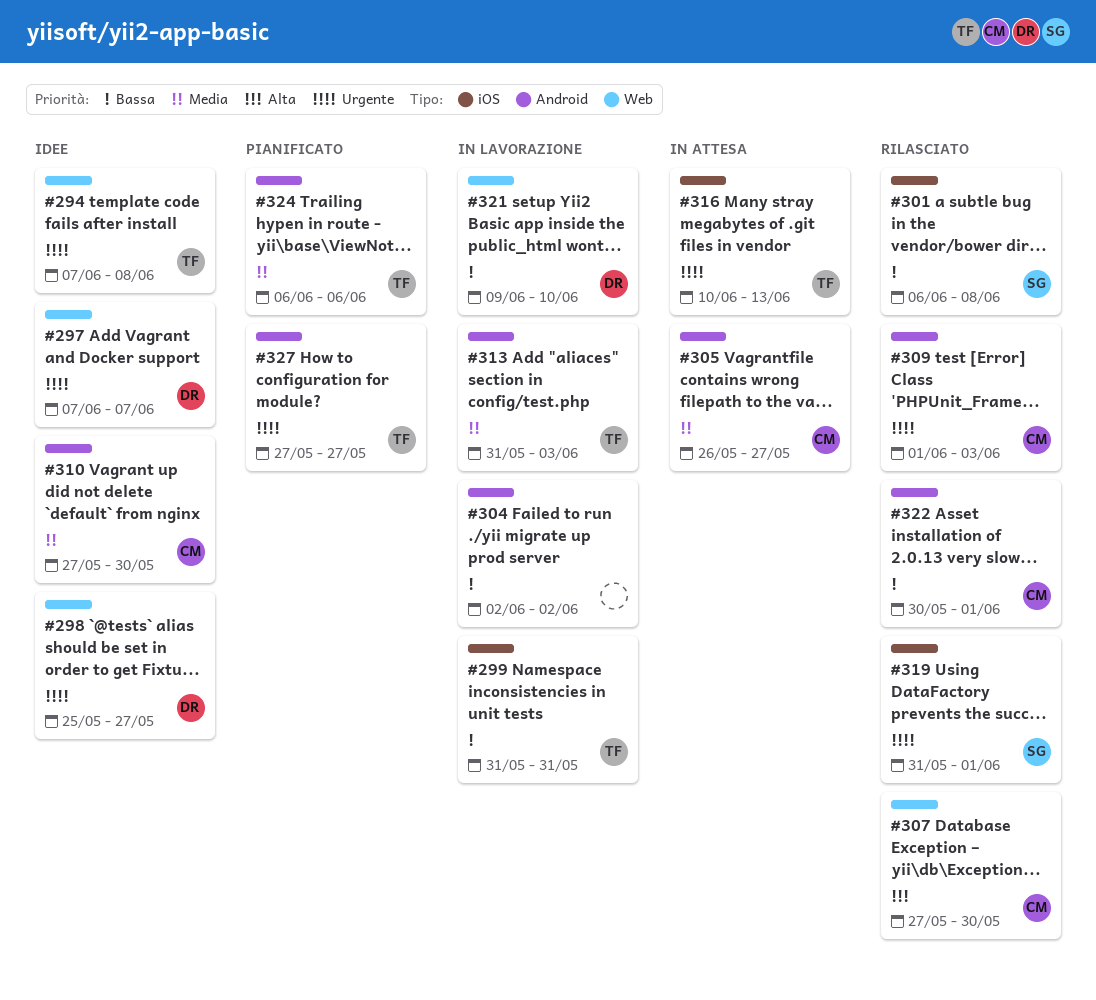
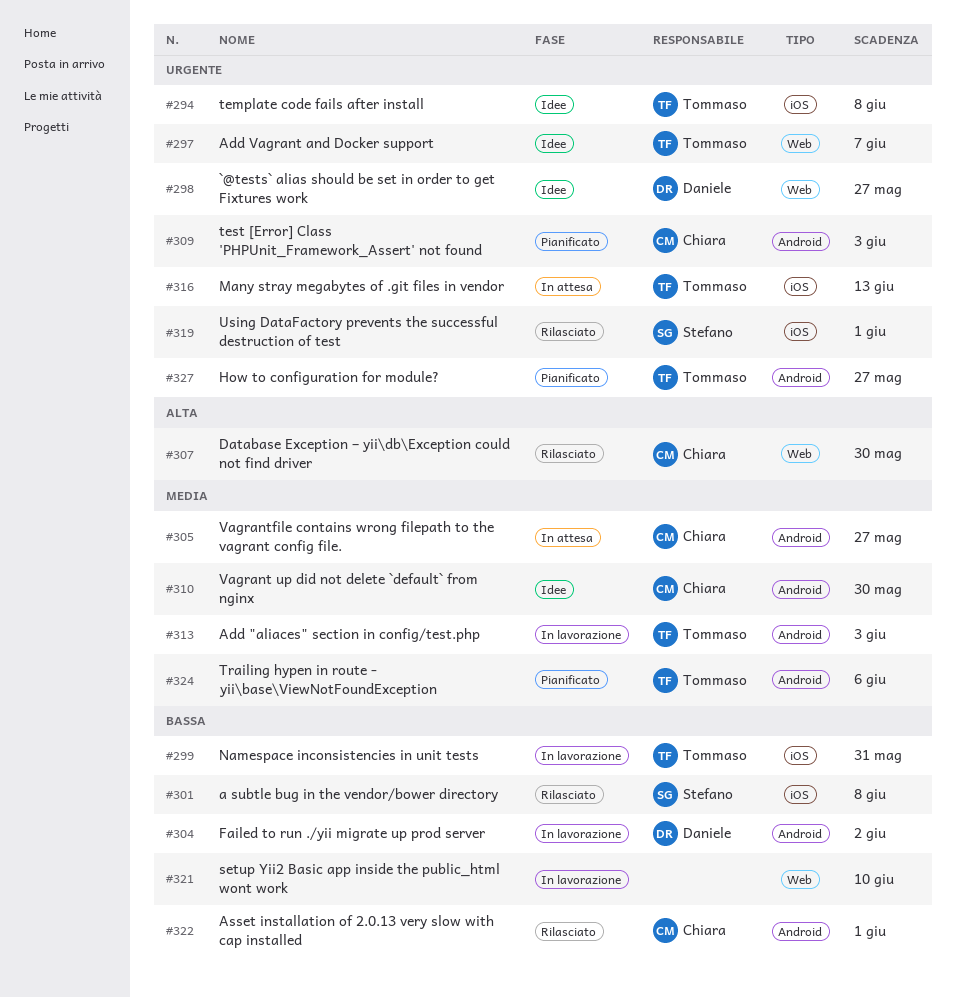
#294, label: Web -> iOS
#297, owner: Daniele -> Tommaso
#304, owner: none -> Daniele
#309, status: Rilasciato -> Pianificato
#321, owner: Daniele -> none

